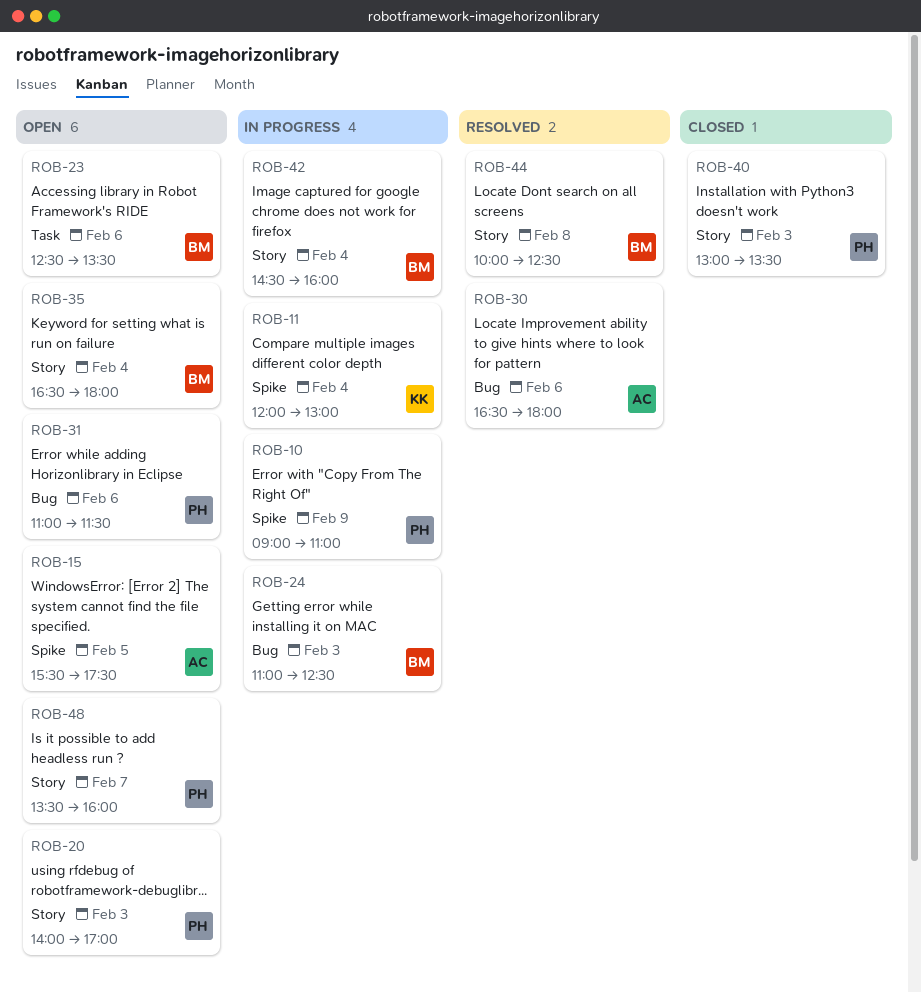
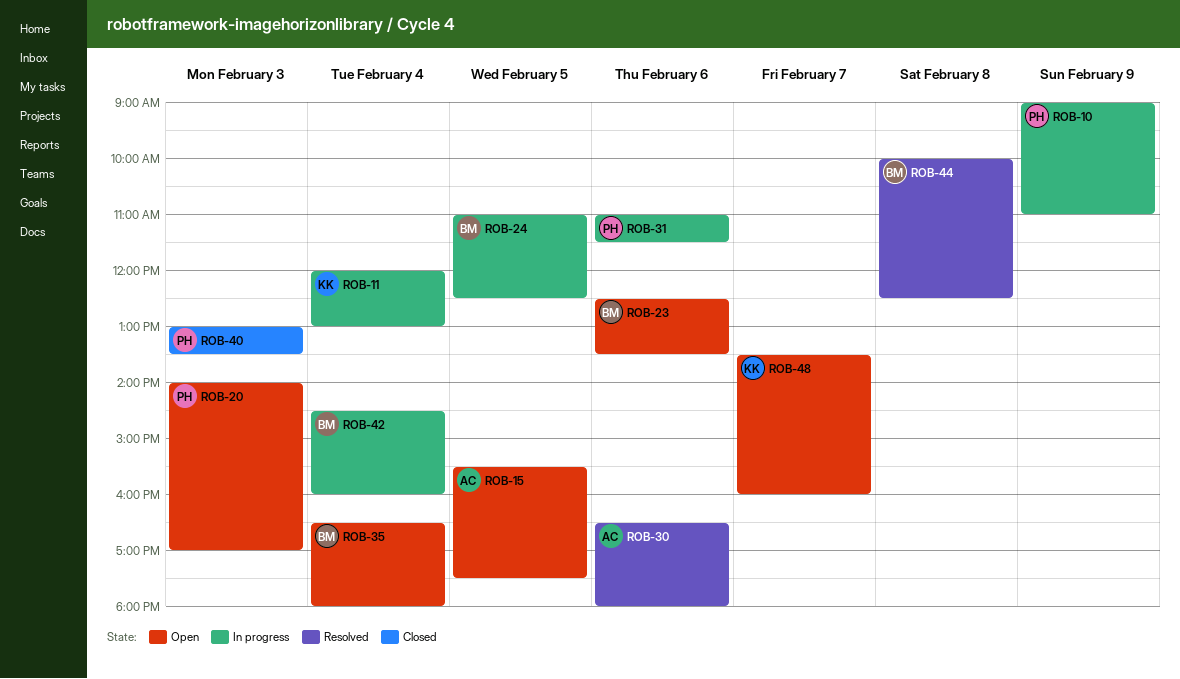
ROB-24, day: Feb 3 -> Feb 5
ROB-31, status: Open -> In progress
ROB-48, owner: PH -> KK

